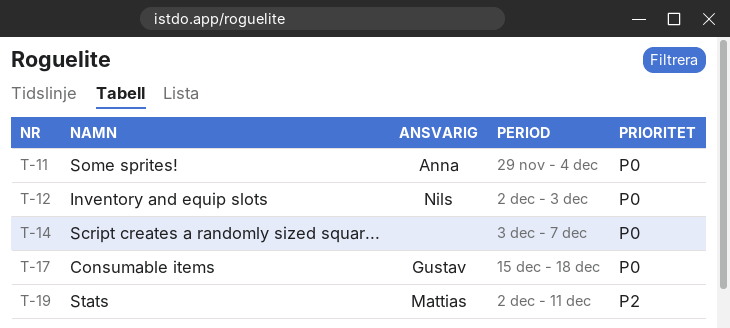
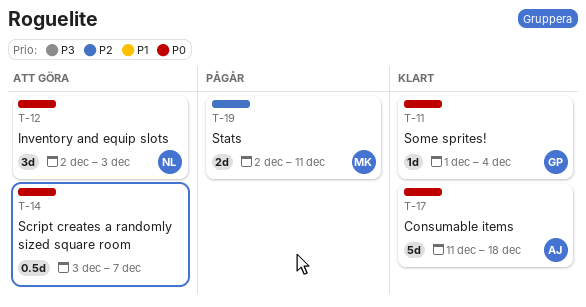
T-11, owner: Anna -> Gustav
T-11, start: Nov 29 -> Dec 1
T-17, owner: Gustav -> Anna
T-17, start: Dec 15 -> Dec 11

